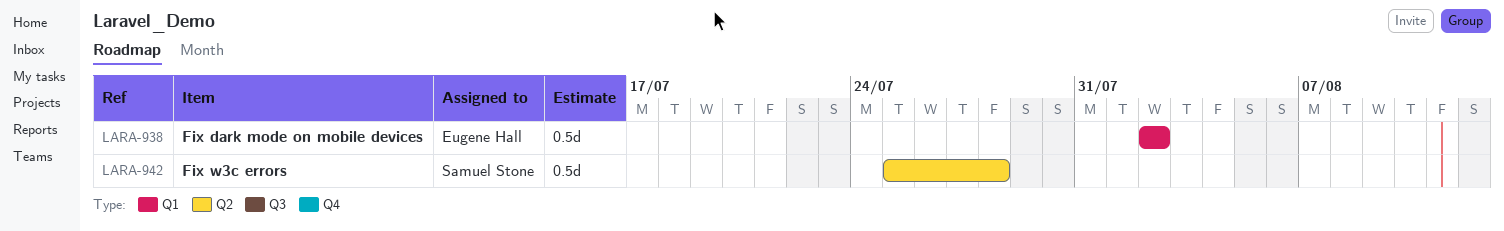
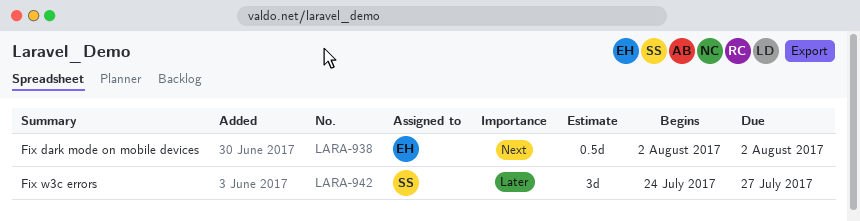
LARA-942, estimate: 0.5d -> 3d
LARA-942, start: Jul 25 -> Jul 24
LARA-942, due: Jul 28 -> Jul 27

